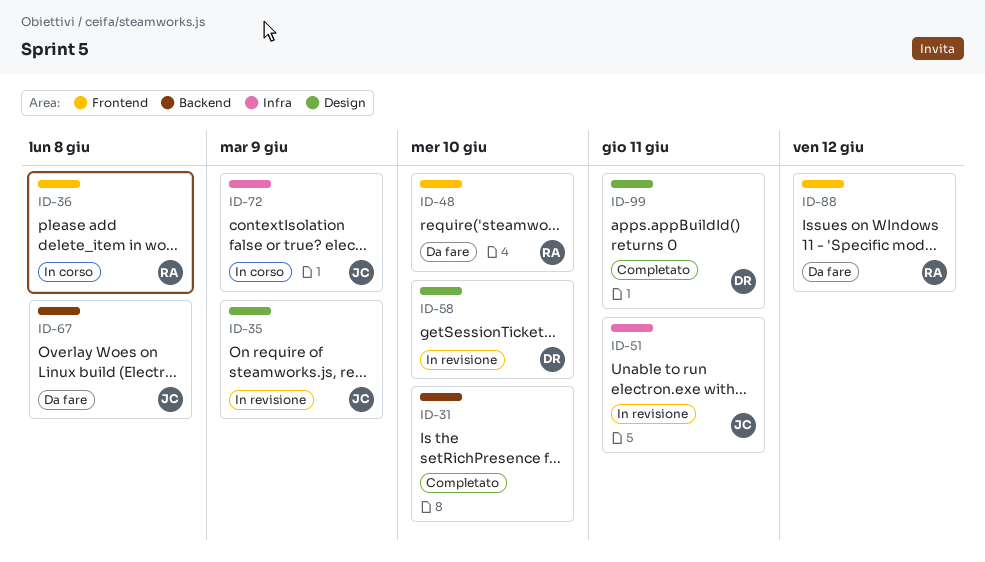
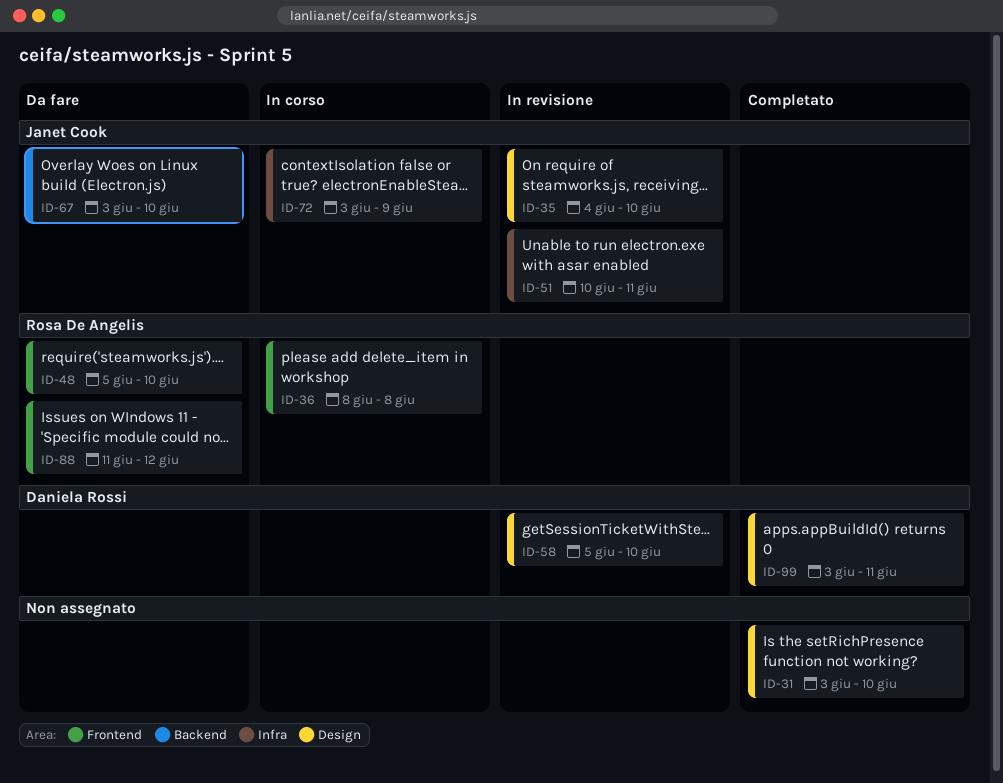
ID-31, label: Backend -> Design
ID-35, due: Jun 9 -> Jun 10
ID-67, due: Jun 8 -> Jun 10

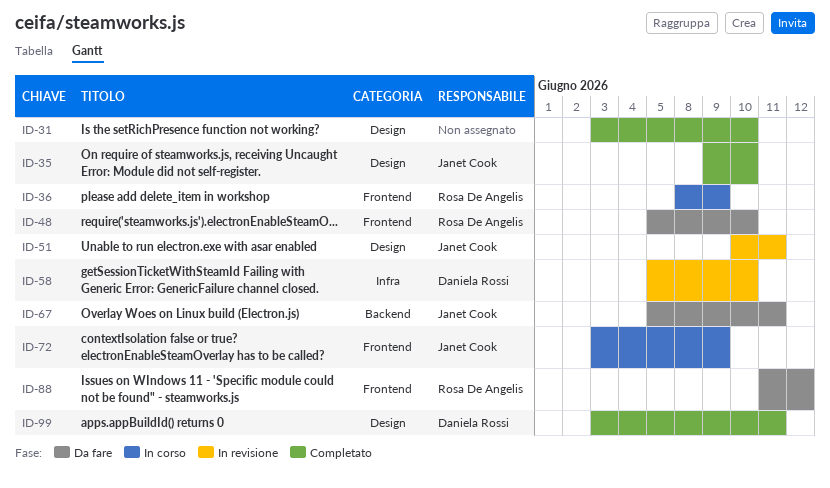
ID-35, status: In revisione -> Completato
ID-35, start: Jun 4 -> Jun 9
ID-36, due: Jun 8 -> Jun 9
ID-51, label: Infra -> Design
ID-58, label: Design -> Infra
ID-67, start: Jun 3 -> Jun 5
ID-67, due: Jun 10 -> Jun 11
ID-72, label: Infra -> Frontend

